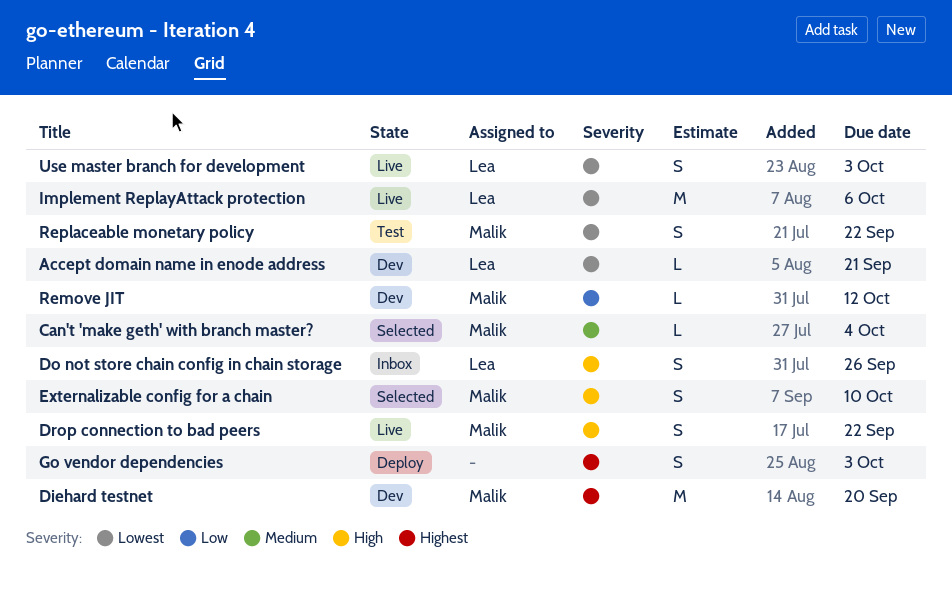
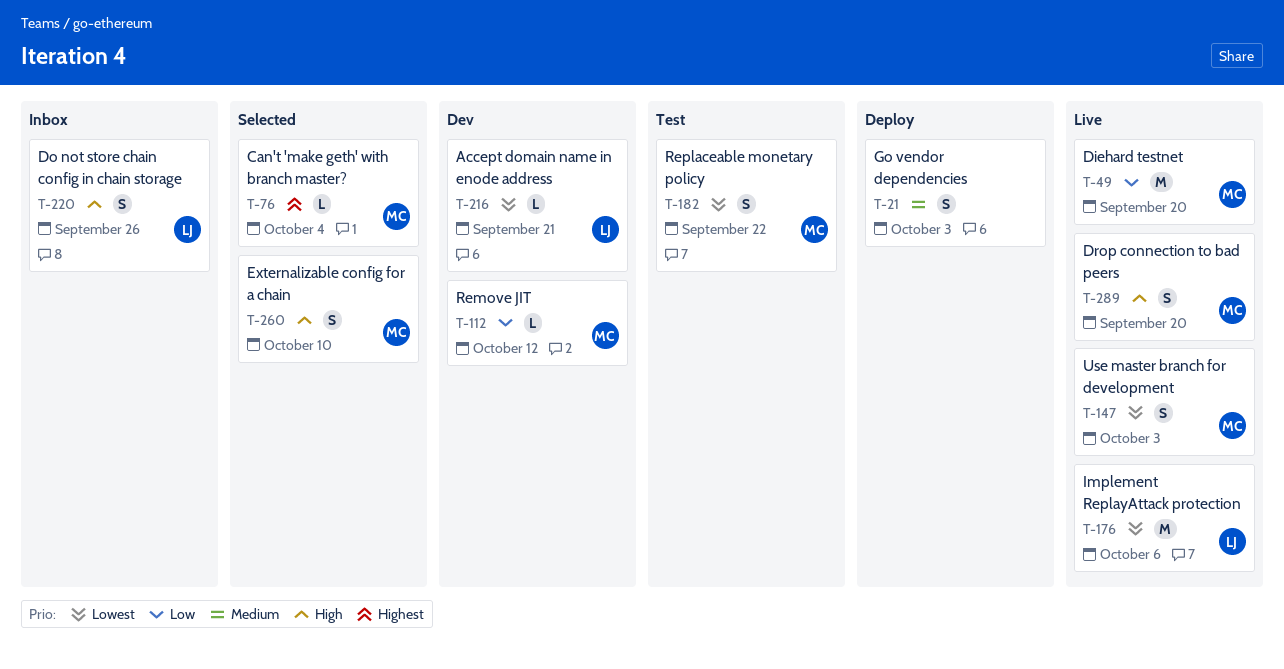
Can't 'make geth' with branch master?, priority: Medium -> Highest
Diehard testnet, status: Dev -> Live
Diehard testnet, priority: Highest -> Low
Drop connection to bad peers, due: Sep 22 -> Sep 20
Go vendor dependencies, priority: Highest -> Medium
Use master branch for development, owner: Lea -> Malik

